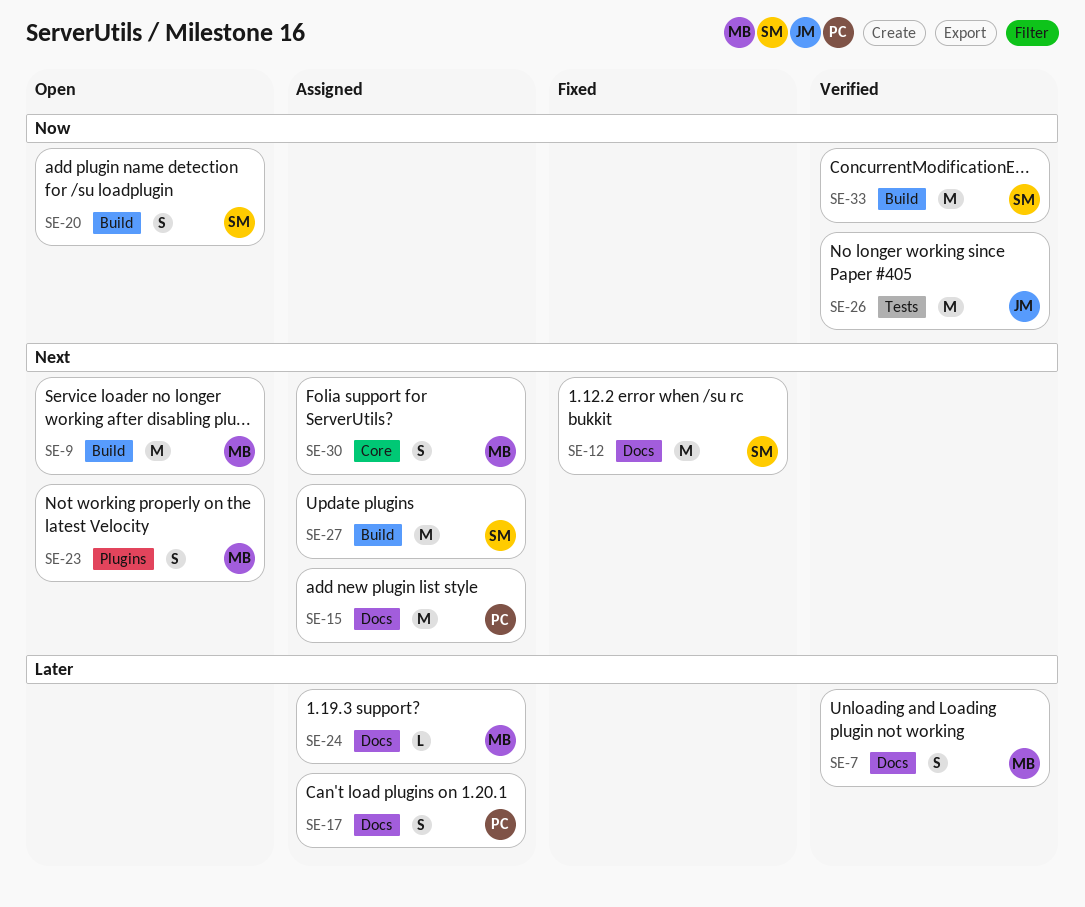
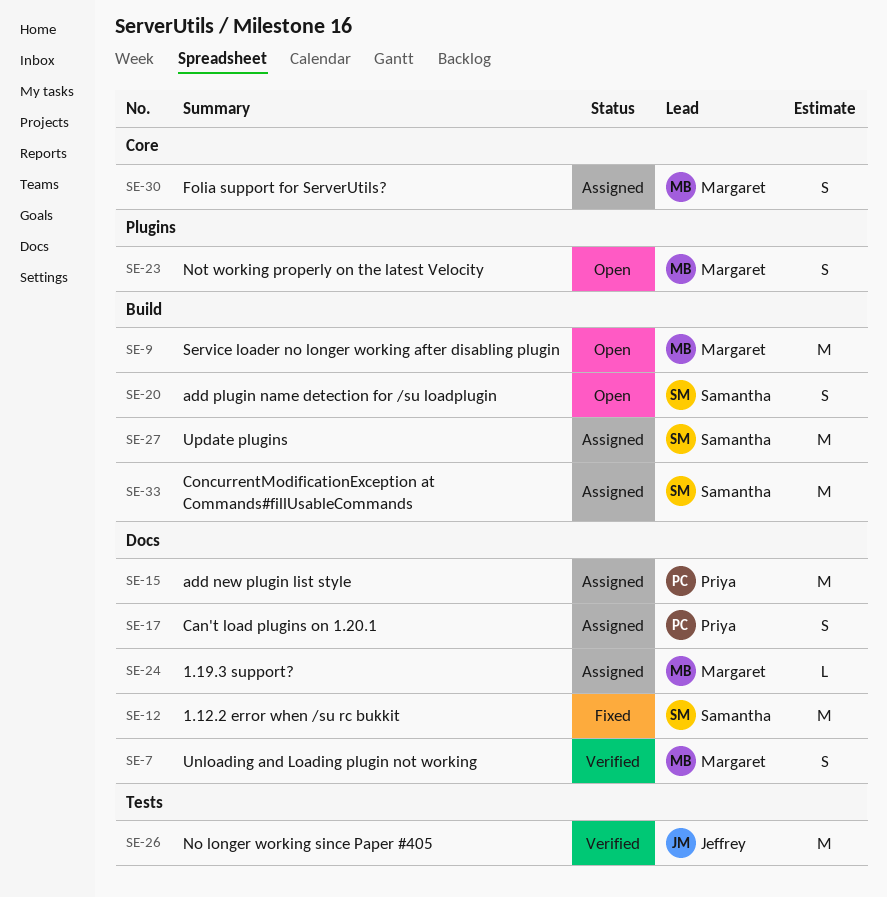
SE-33, status: Verified -> Assigned

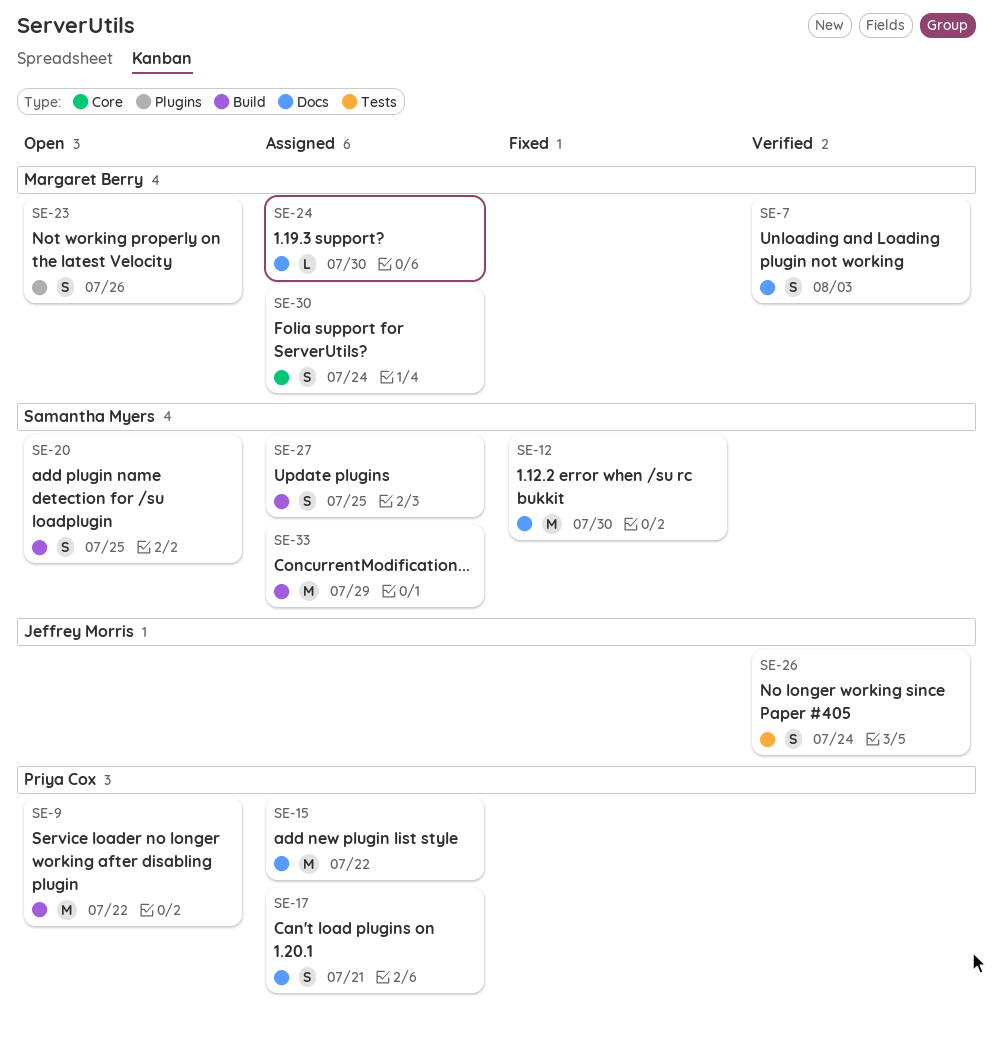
SE-9, owner: Margaret Berry -> Priya Cox
SE-26, estimate: M -> S
SE-27, estimate: M -> S

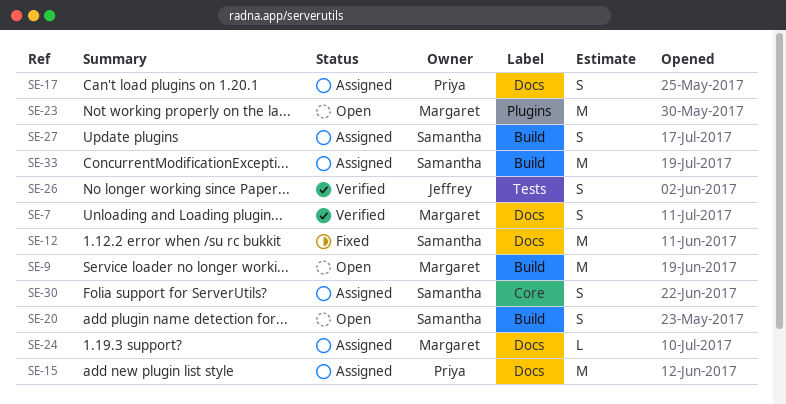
SE-9, owner: Priya Cox -> Margaret Berry
SE-23, estimate: S -> M
SE-30, owner: Margaret Berry -> Samantha Myers

